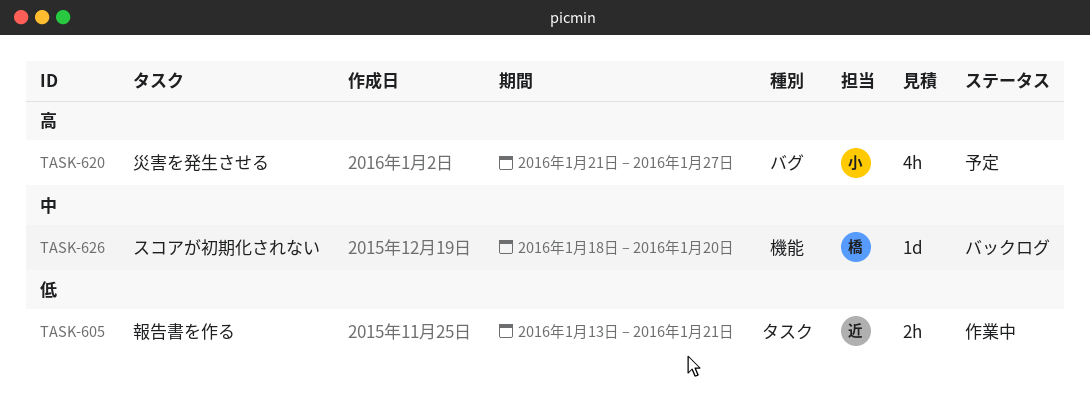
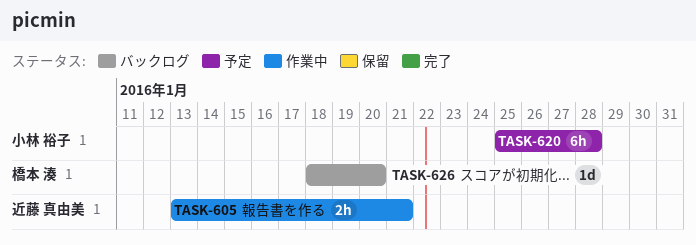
TASK-620, estimate: 4h -> 6h
TASK-620, start: Jan 21 -> Jan 25
TASK-620, due: Jan 27 -> Jan 28

